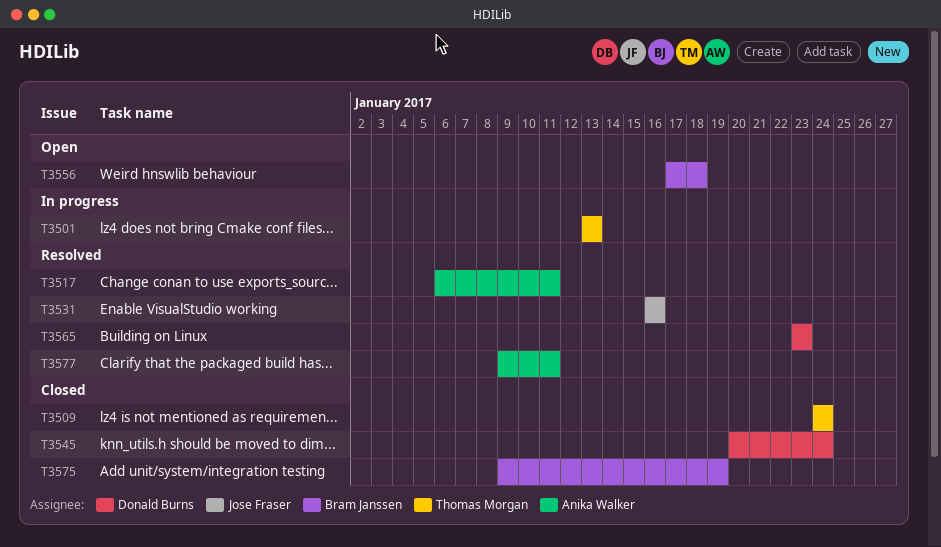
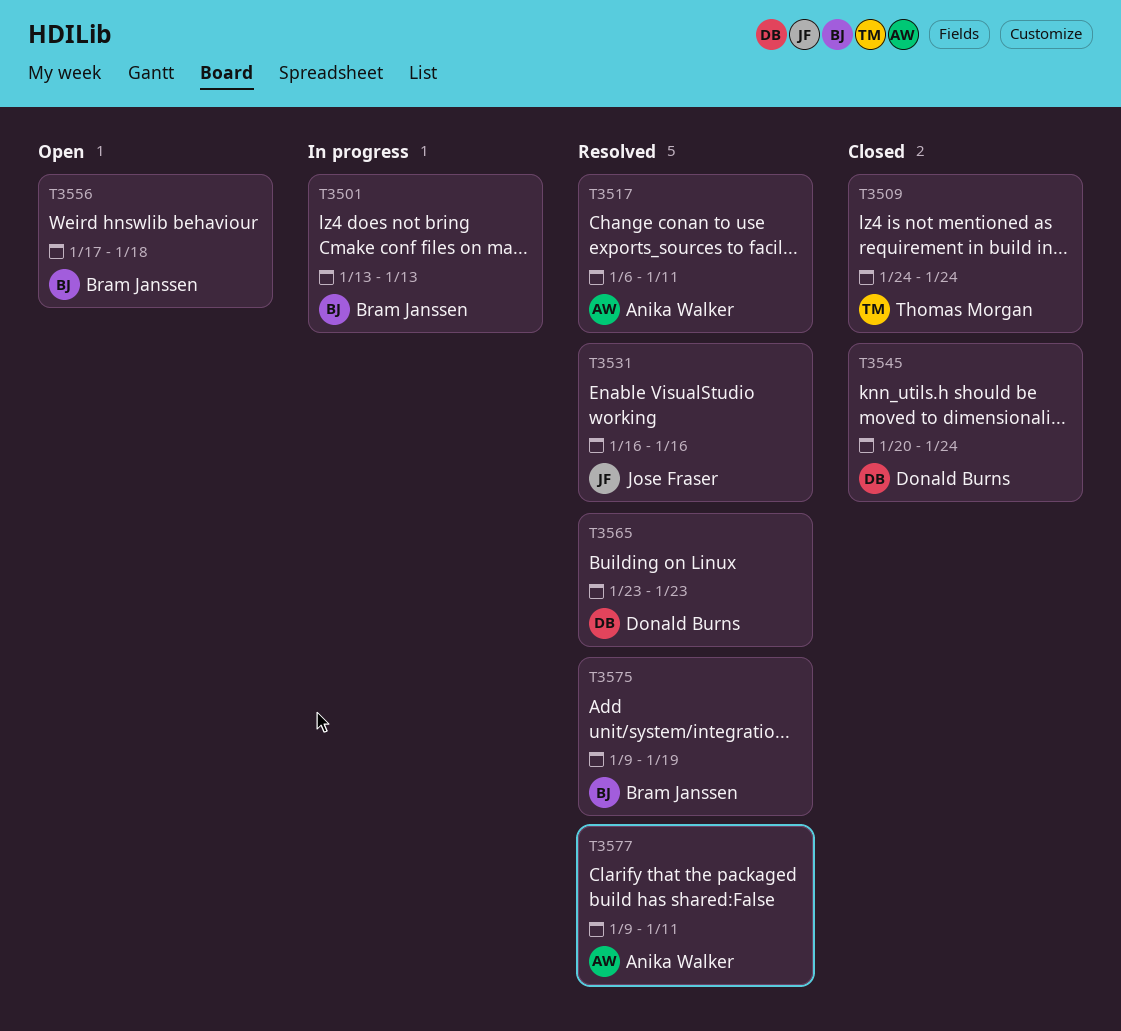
T3501, owner: Thomas Morgan -> Bram Janssen
T3575, status: Closed -> Resolved

